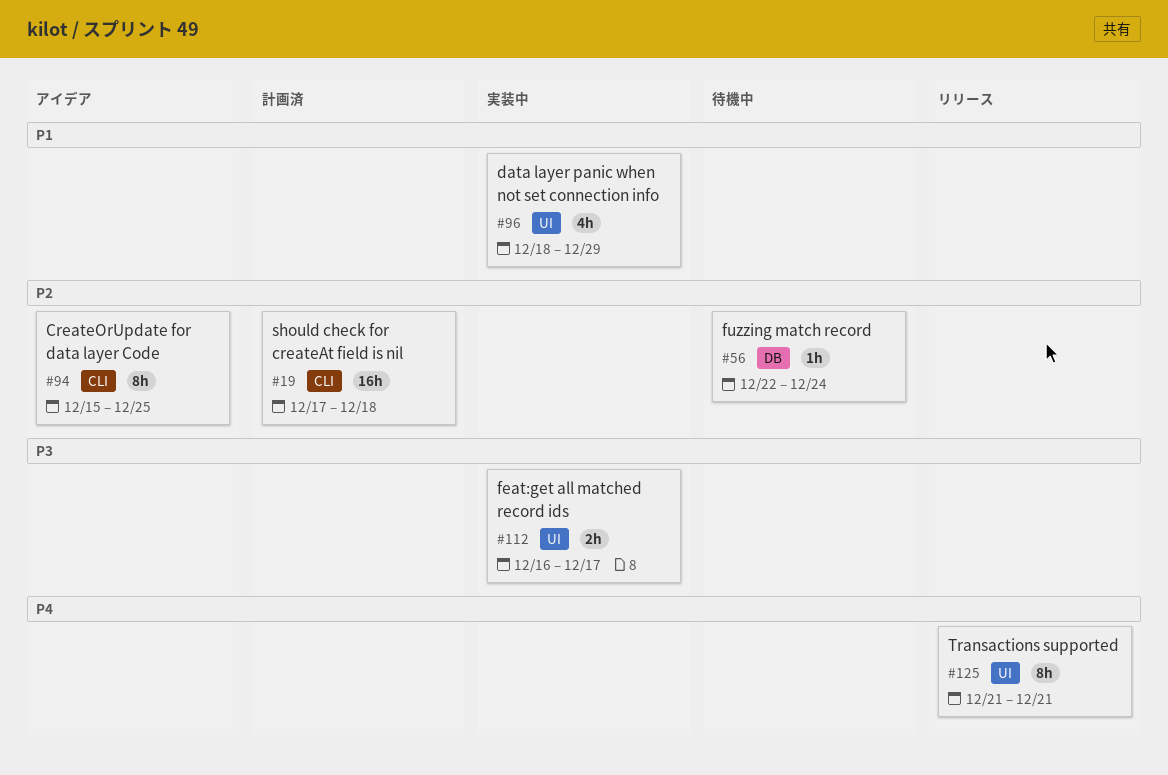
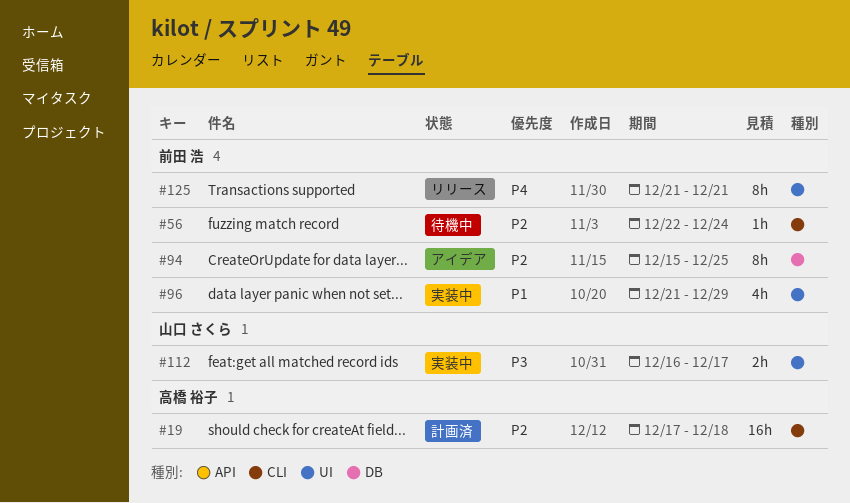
#56, label: DB -> CLI
#94, label: CLI -> DB
#96, start: Dec 18 -> Dec 21

